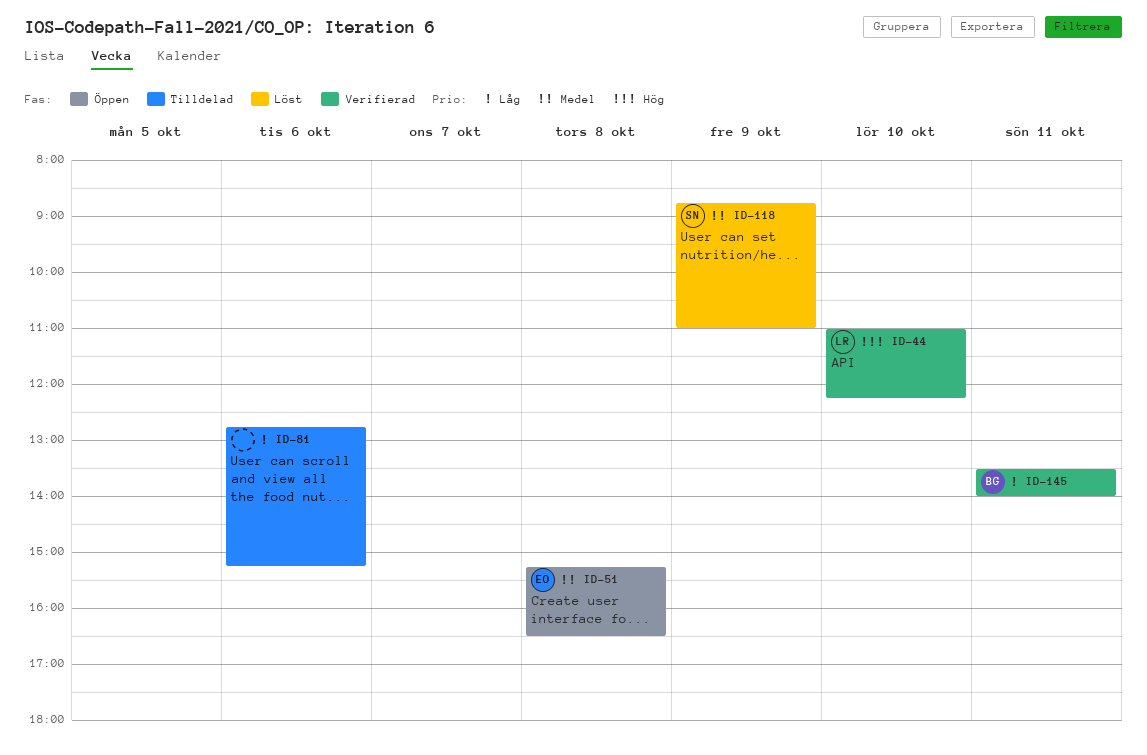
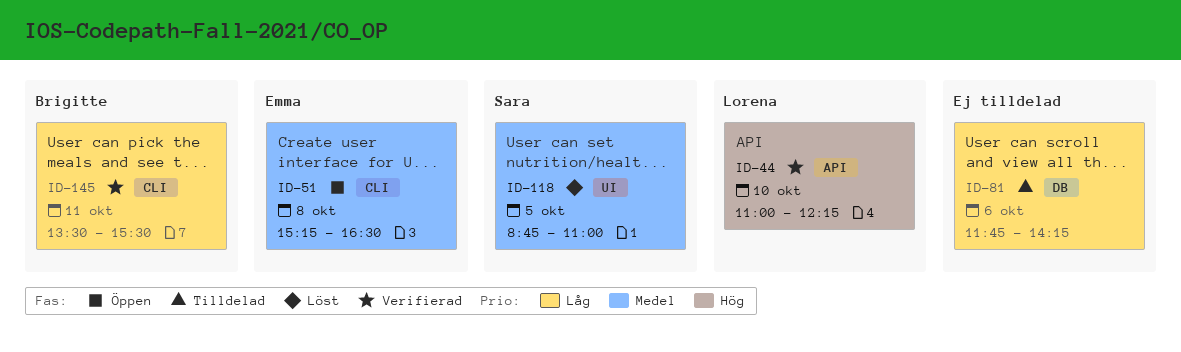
ID-81, begins: 12:45 -> 11:45
ID-81, ends: 15:15 -> 14:15
ID-118, day: Oct 9 -> Oct 5
ID-145, ends: 14:00 -> 15:30

